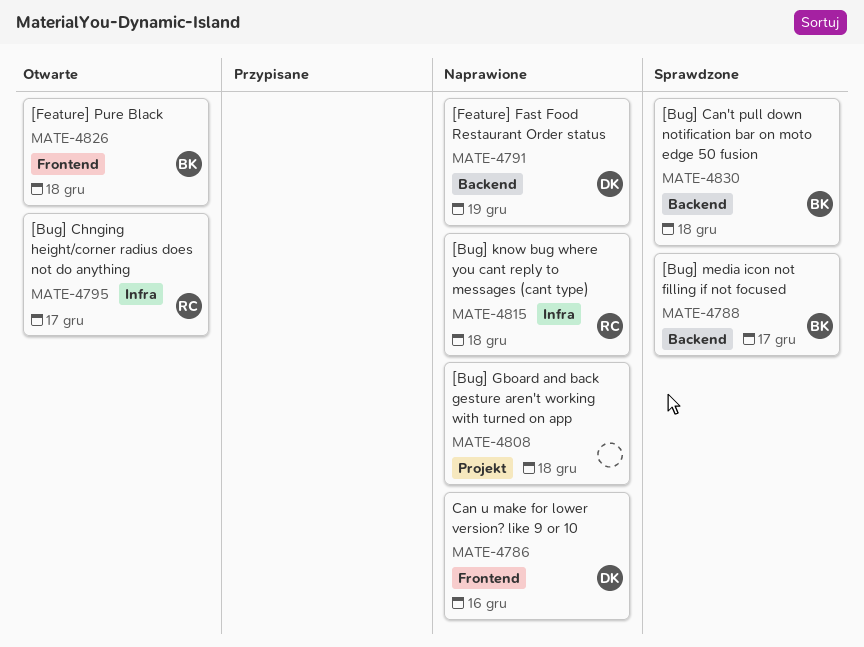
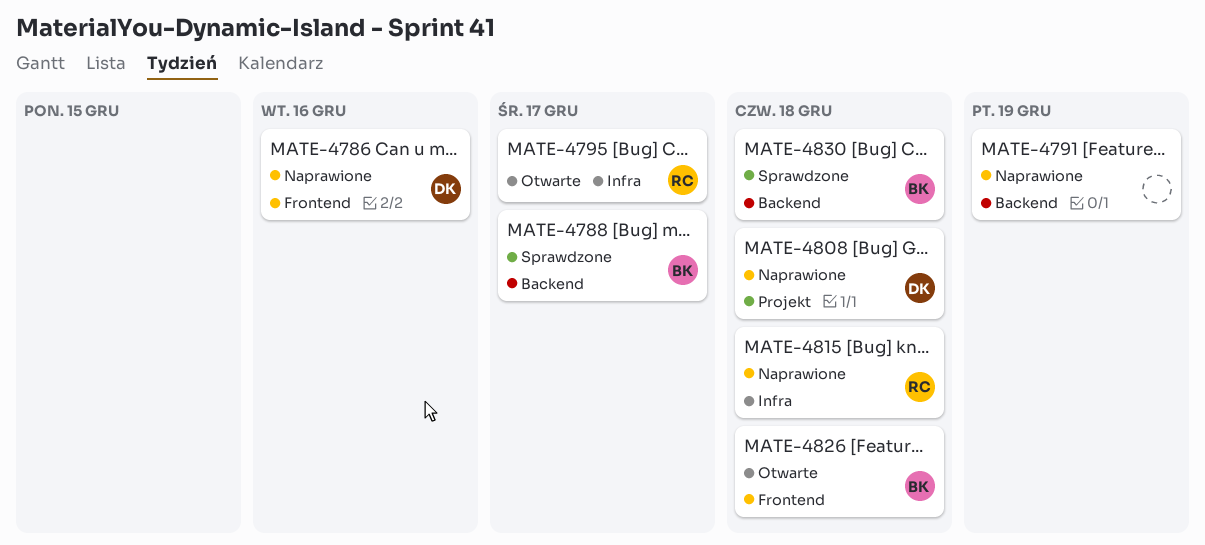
MATE-4791, owner: DK -> none
MATE-4808, owner: none -> DK

